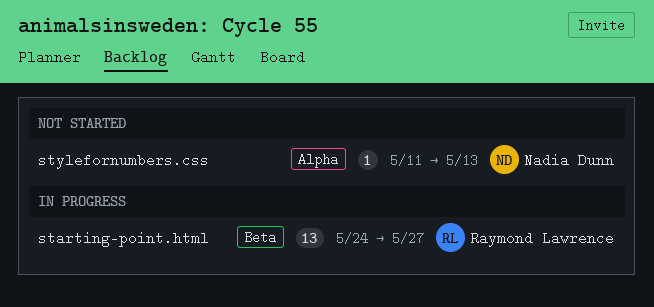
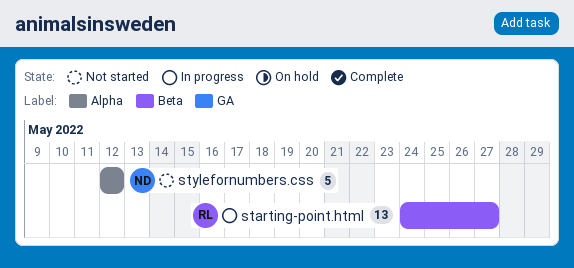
stylefornumbers.css, estimate: 1 -> 5
stylefornumbers.css, start: May 11 -> May 12
stylefornumbers.css, due: May 13 -> May 12

